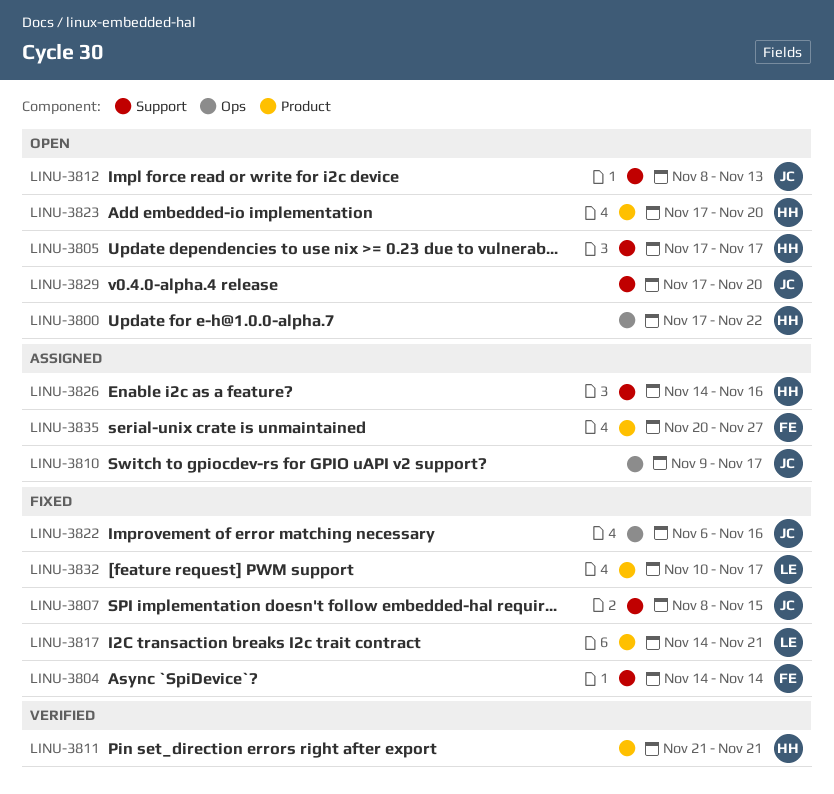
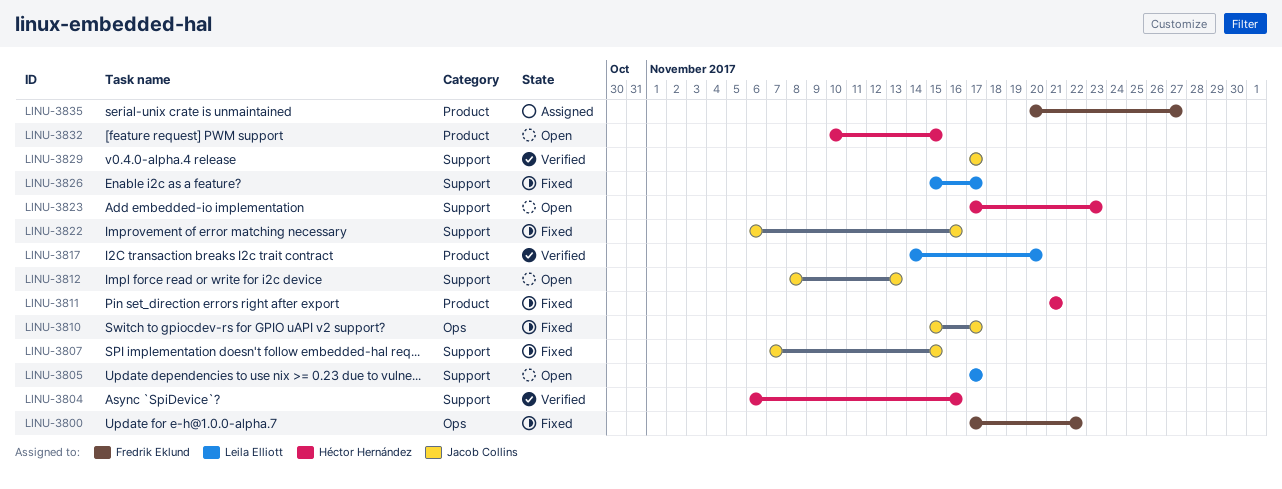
LINU-3800, status: Open -> Fixed
LINU-3800, owner: Héctor Hernández -> Fredrik Eklund
LINU-3804, status: Fixed -> Verified
LINU-3804, owner: Fredrik Eklund -> Héctor Hernández
LINU-3804, start: Nov 14 -> Nov 6
LINU-3804, due: Nov 14 -> Nov 16
LINU-3805, owner: Héctor Hernández -> Leila Elliott
LINU-3807, start: Nov 8 -> Nov 7
LINU-3810, status: Assigned -> Fixed
LINU-3810, start: Nov 9 -> Nov 15
LINU-3811, status: Verified -> Fixed
LINU-3817, status: Fixed -> Verified
LINU-3817, due: Nov 21 -> Nov 20
LINU-3822, label: Ops -> Support
LINU-3823, label: Product -> Support
LINU-3823, due: Nov 20 -> Nov 23
LINU-3826, status: Assigned -> Fixed
LINU-3826, owner: Héctor Hernández -> Leila Elliott
LINU-3826, start: Nov 14 -> Nov 15
LINU-3826, due: Nov 16 -> Nov 17
LINU-3829, status: Open -> Verified
LINU-3829, due: Nov 20 -> Nov 17
LINU-3832, status: Fixed -> Open
LINU-3832, owner: Leila Elliott -> Héctor Hernández
LINU-3832, due: Nov 17 -> Nov 15

